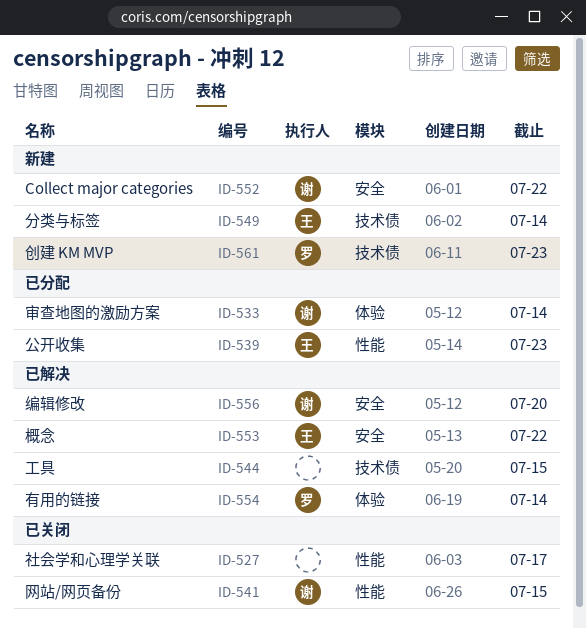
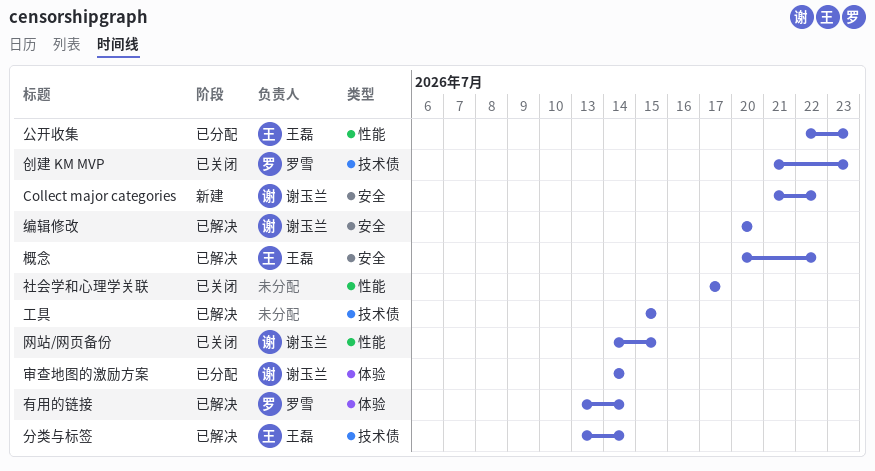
分类与标签, status: 新建 -> 已解决
创建 KM MVP, status: 新建 -> 已关闭

